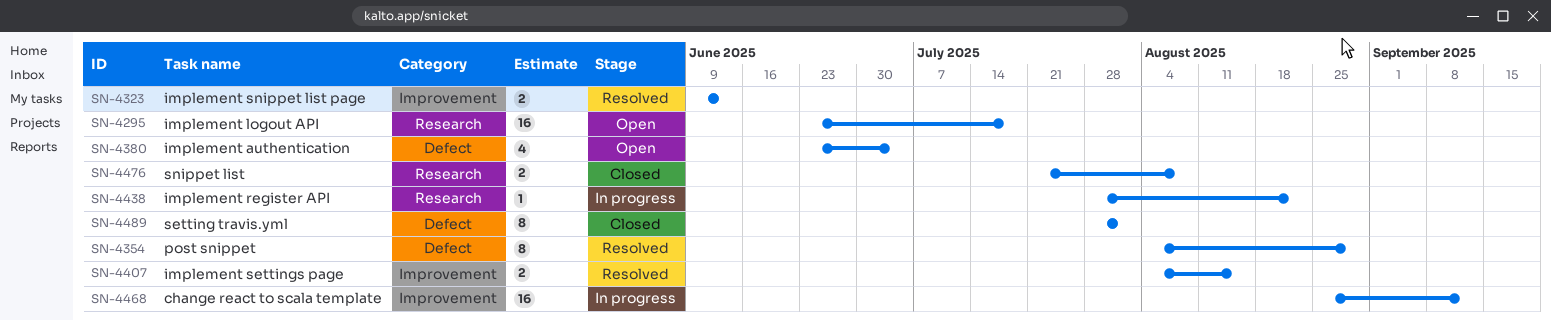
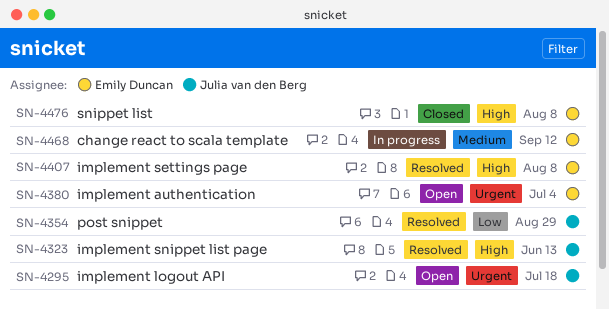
SN-4407, due: Aug 15 -> Aug 8
SN-4438: present -> none
SN-4489: present -> none

